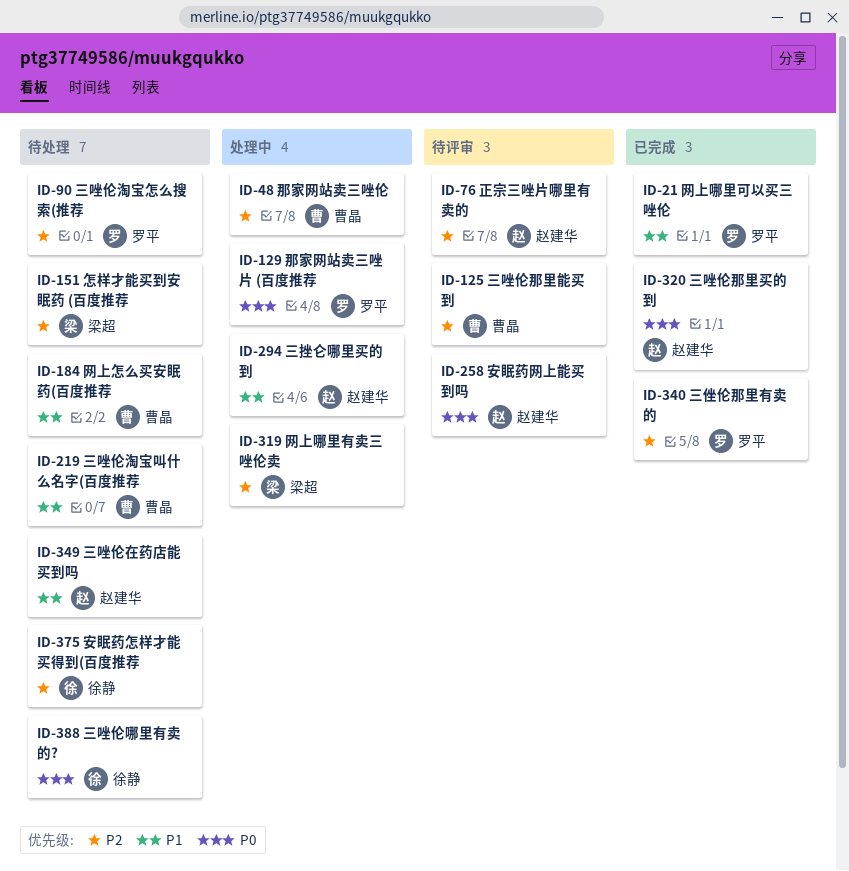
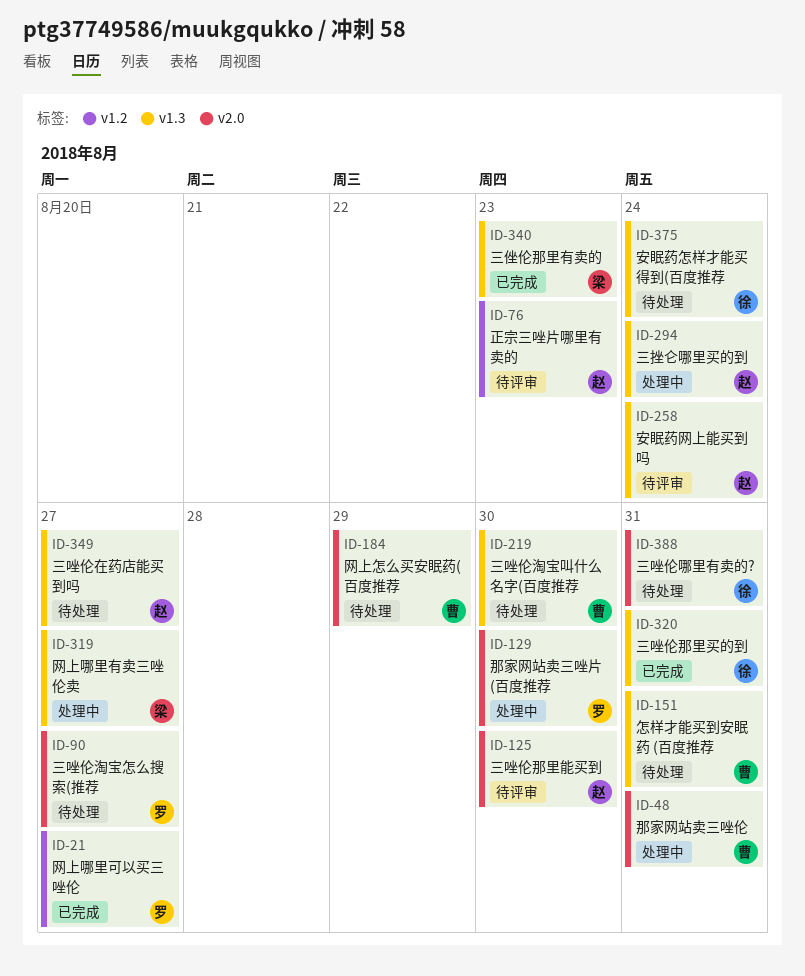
ID-125, owner: 曹晶 -> 赵建华
ID-151, owner: 梁超 -> 曹晶
ID-320, owner: 赵建华 -> 徐静
ID-340, owner: 罗平 -> 梁超

